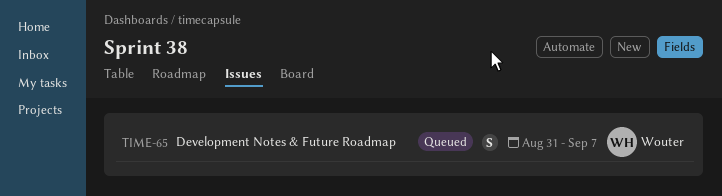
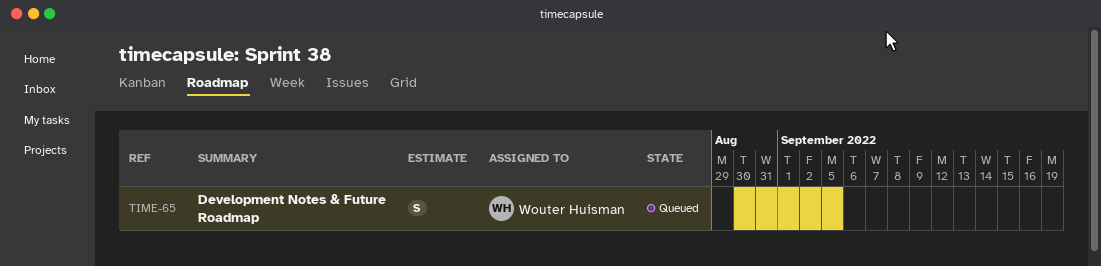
TIME-65, start: Aug 31 -> Aug 30
TIME-65, due: Sep 7 -> Sep 5

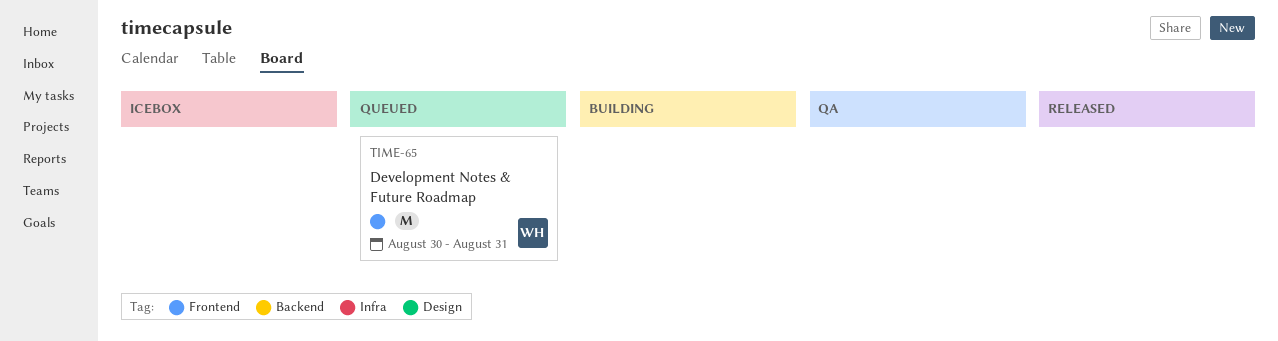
TIME-65, estimate: S -> M
TIME-65, due: Sep 5 -> Aug 31

